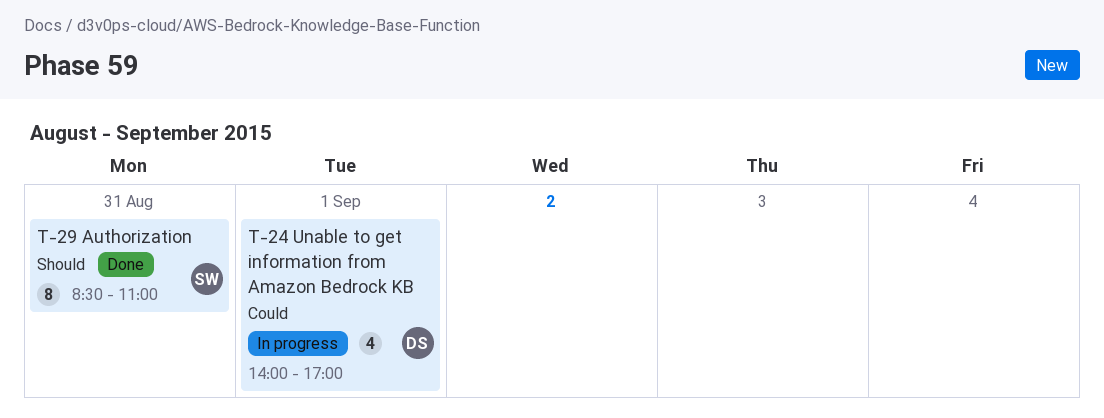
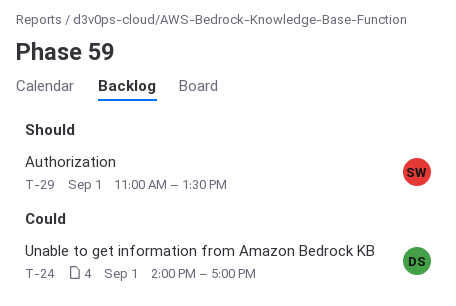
T-29, day: Aug 31 -> Sep 1
T-29, begins: 08:30 -> 11:00
T-29, ends: 11:00 -> 13:30

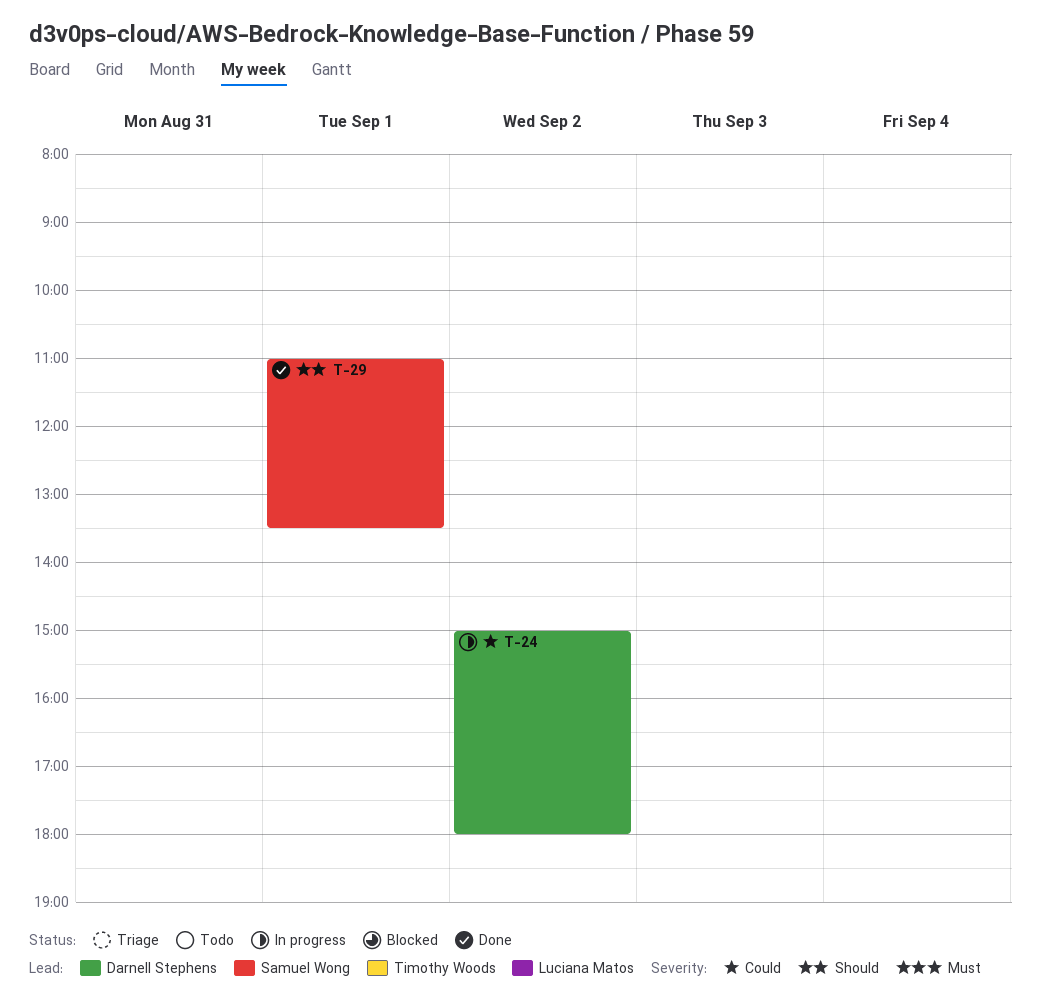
T-24, day: Sep 1 -> Sep 2
T-24, begins: 14:00 -> 15:00
T-24, ends: 17:00 -> 18:00

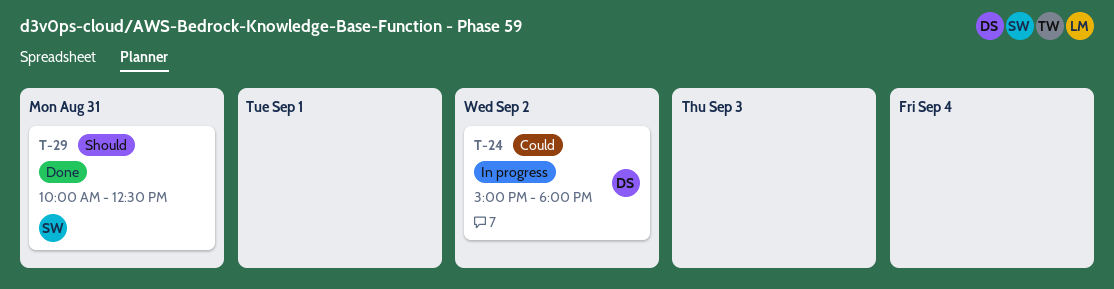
T-29, day: Sep 1 -> Aug 31
T-29, begins: 11:00 -> 10:00
T-29, ends: 13:30 -> 12:30

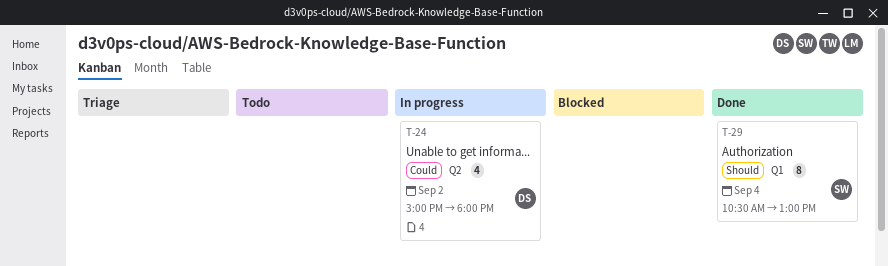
T-29, day: Aug 31 -> Sep 4
T-29, begins: 10:00 -> 10:30
T-29, ends: 12:30 -> 13:00

